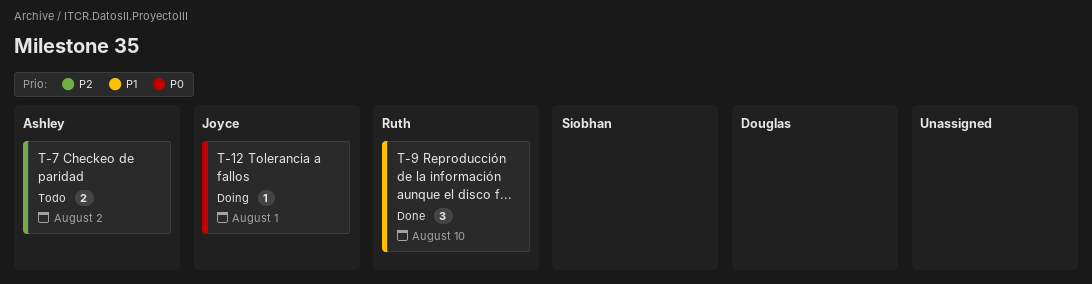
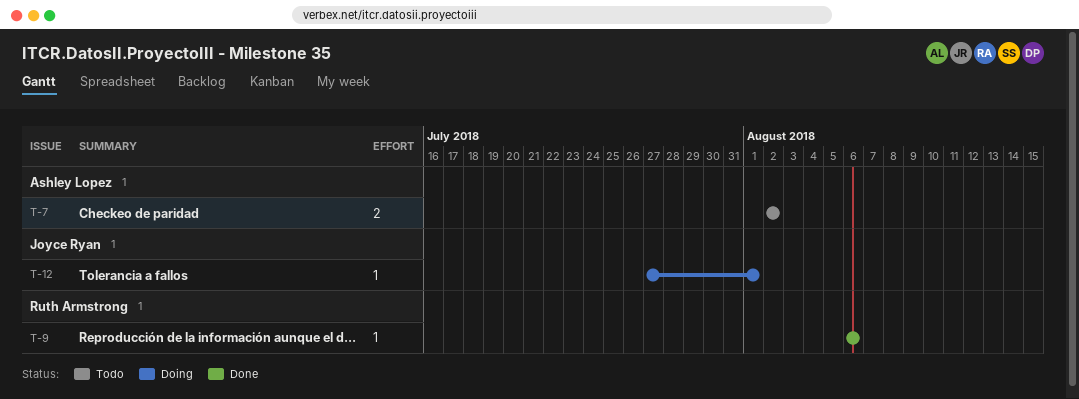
T-9, estimate: 3 -> 1
T-9, due: Aug 10 -> Aug 6

